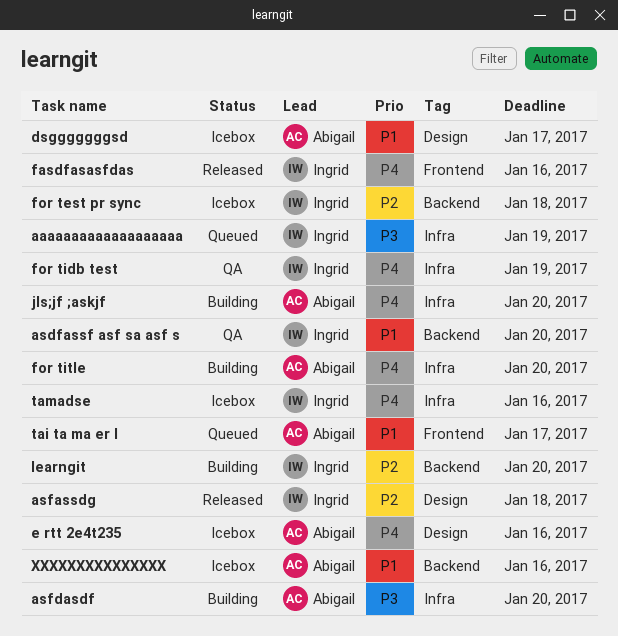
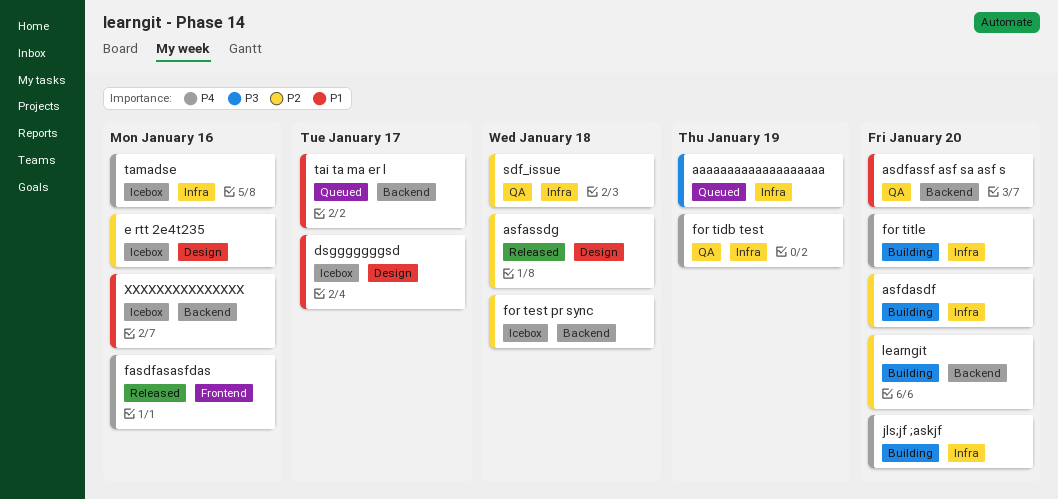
asfdasdf, priority: P3 -> P2
e rtt 2e4t235, priority: P4 -> P2
sdf_issue: none -> present
tai ta ma er l, label: Frontend -> Backend

